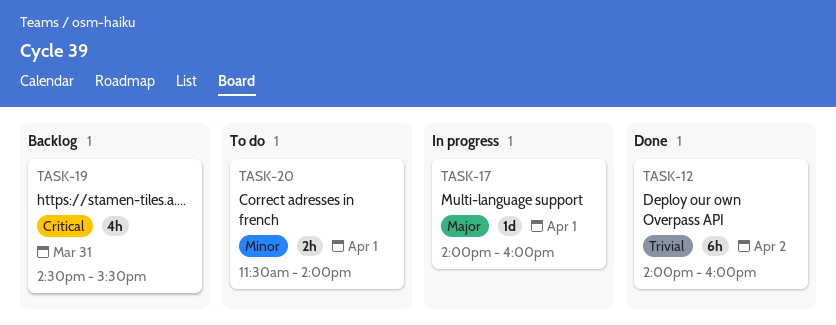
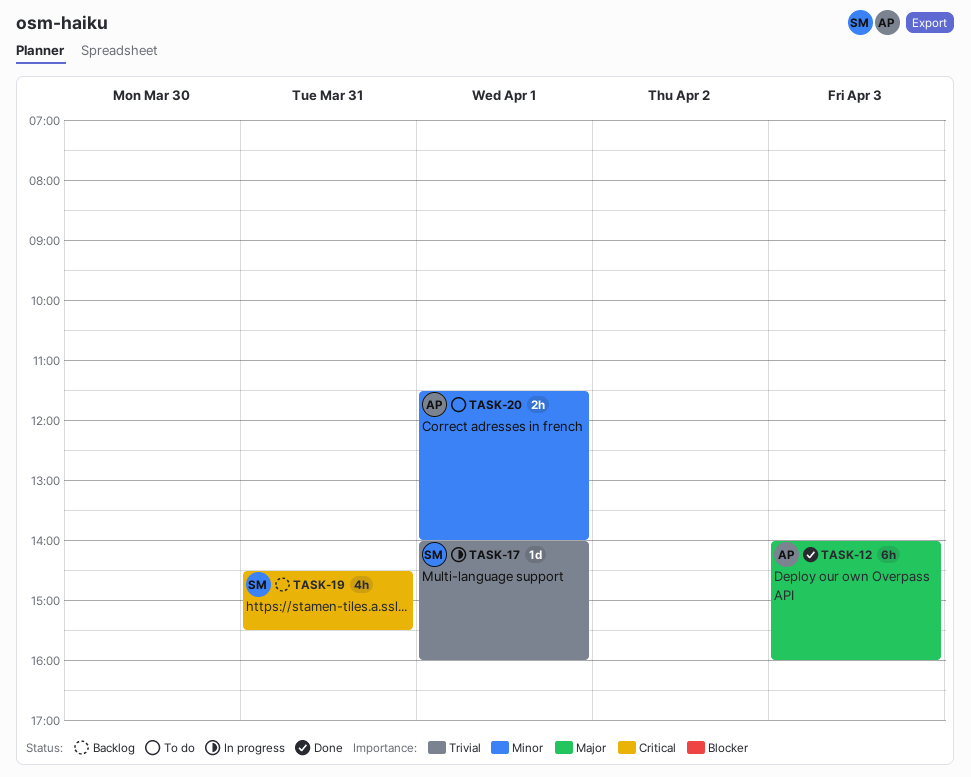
TASK-12, priority: Trivial -> Major
TASK-12, day: Apr 2 -> Apr 3
TASK-17, priority: Major -> Trivial

